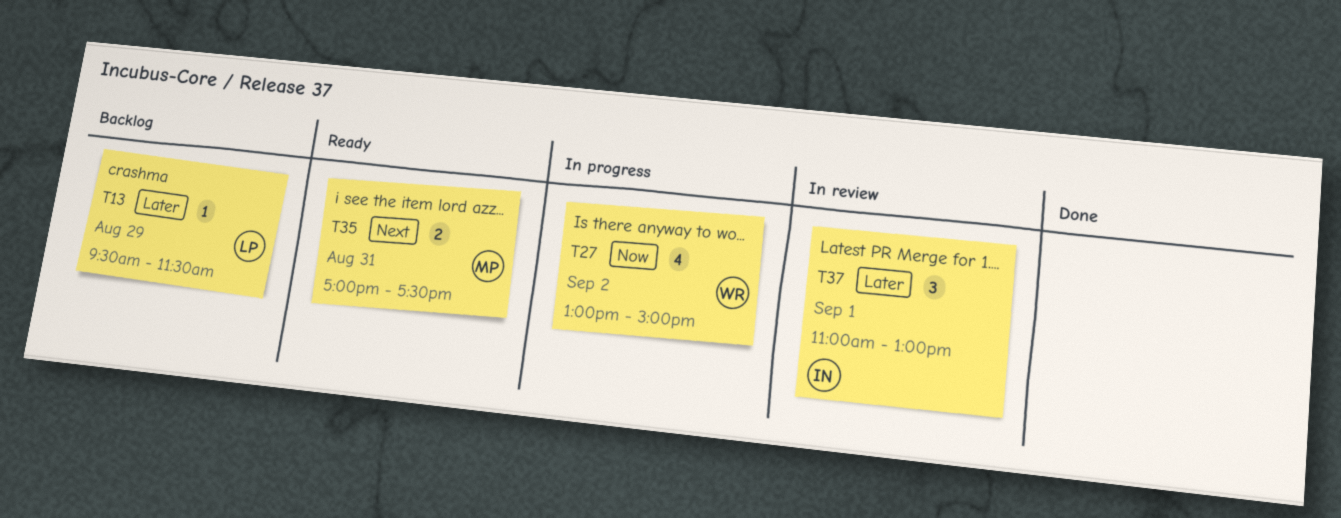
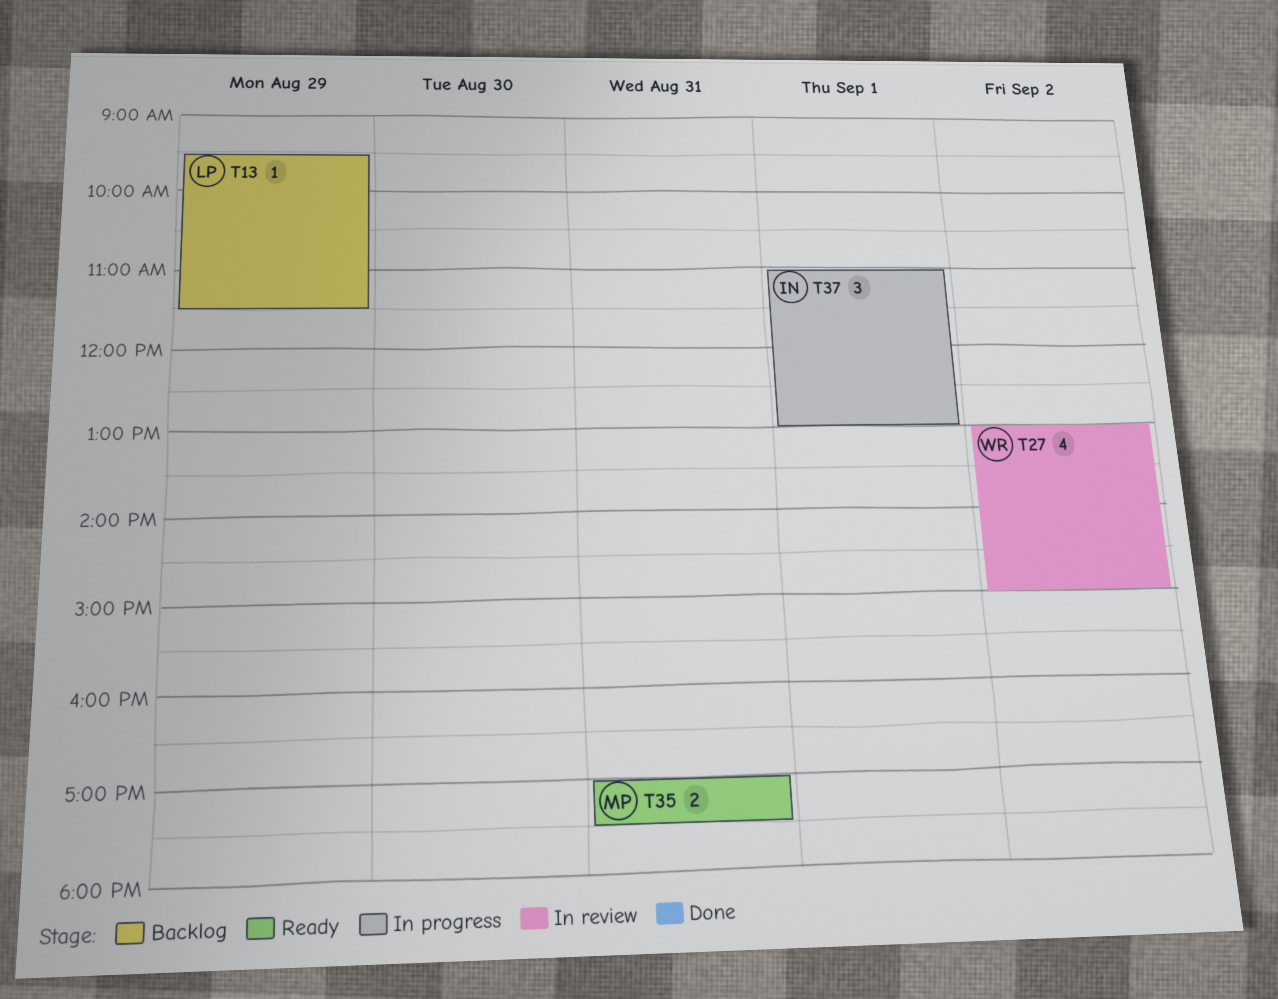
T27, status: In progress -> In review
T37, status: In review -> In progress

